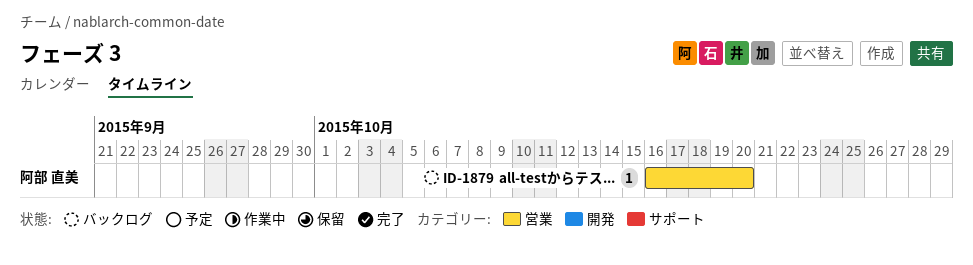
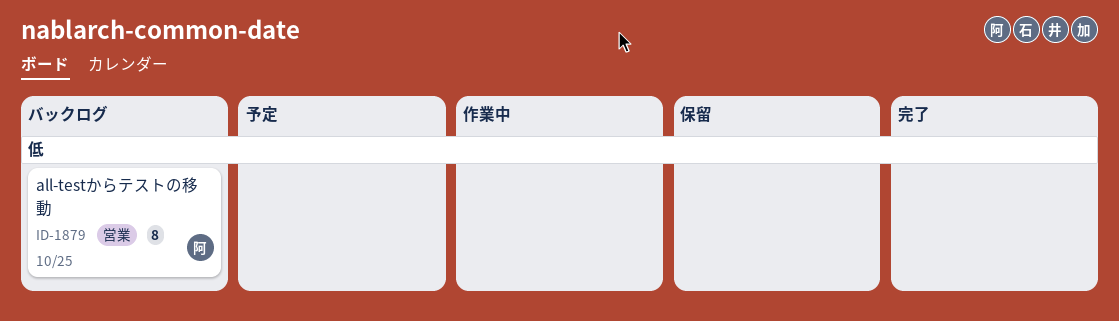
ID-1879, estimate: 1 -> 8
ID-1879, due: Oct 20 -> Oct 25

